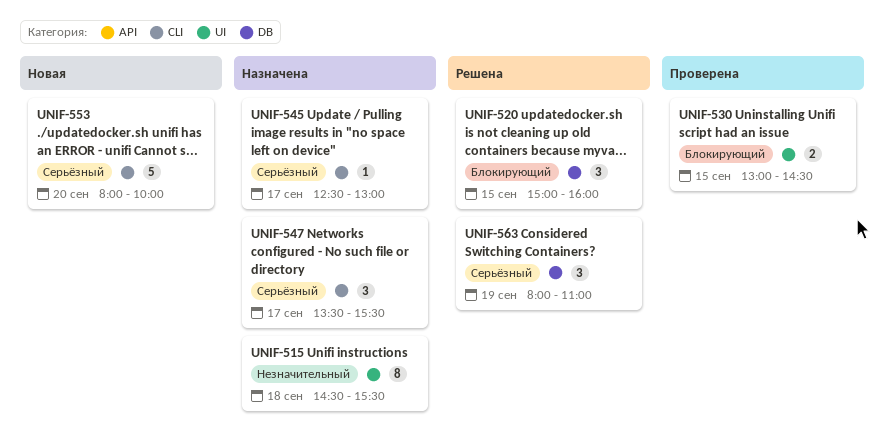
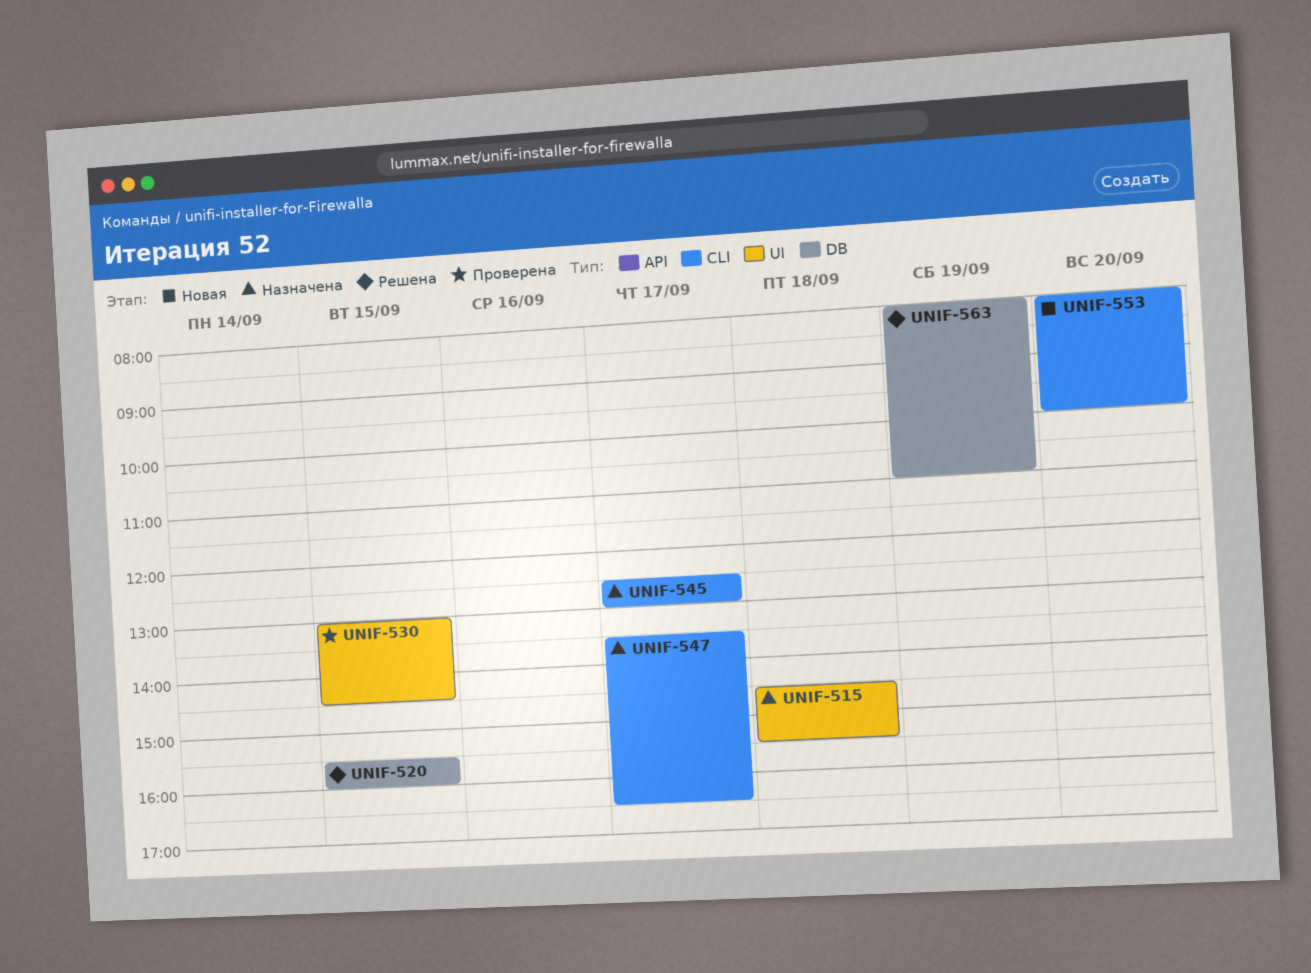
UNIF-520, begins: 15:00 -> 15:30
UNIF-547, ends: 15:30 -> 16:30

